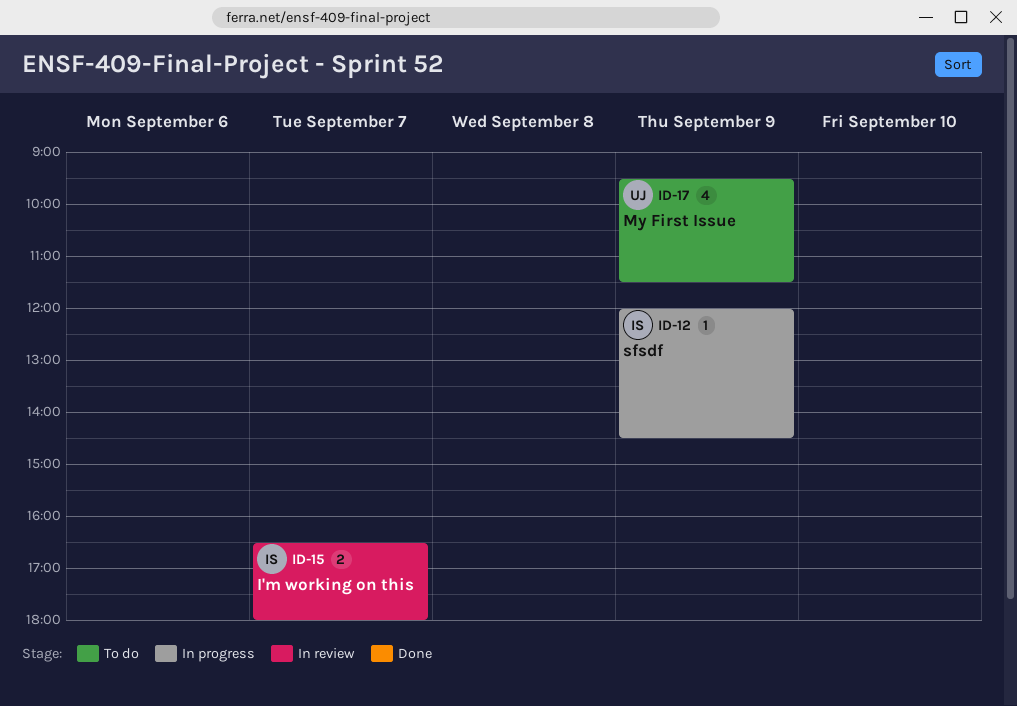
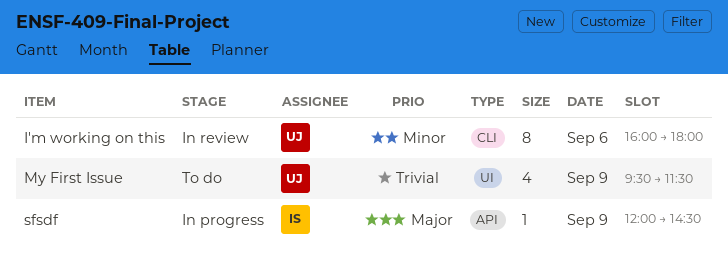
I'm working on this, owner: IS -> UJ
I'm working on this, estimate: 2 -> 8
I'm working on this, day: Sep 7 -> Sep 6
I'm working on this, begins: 16:30 -> 16:00

